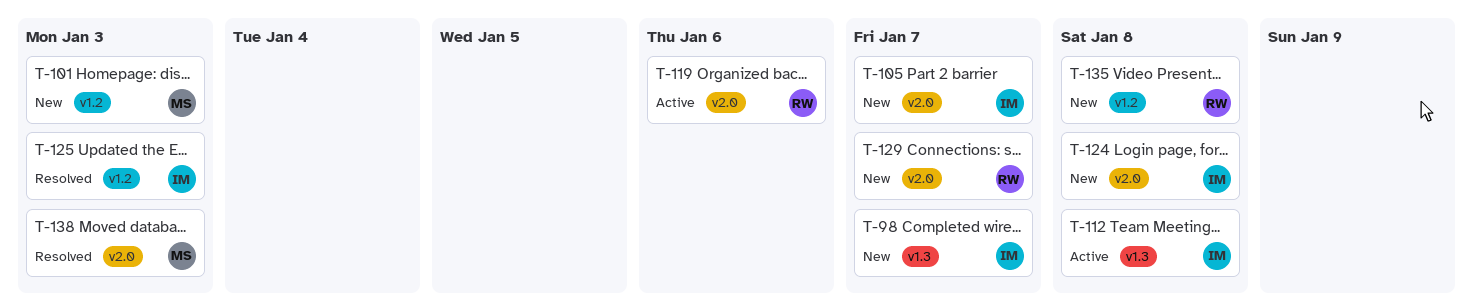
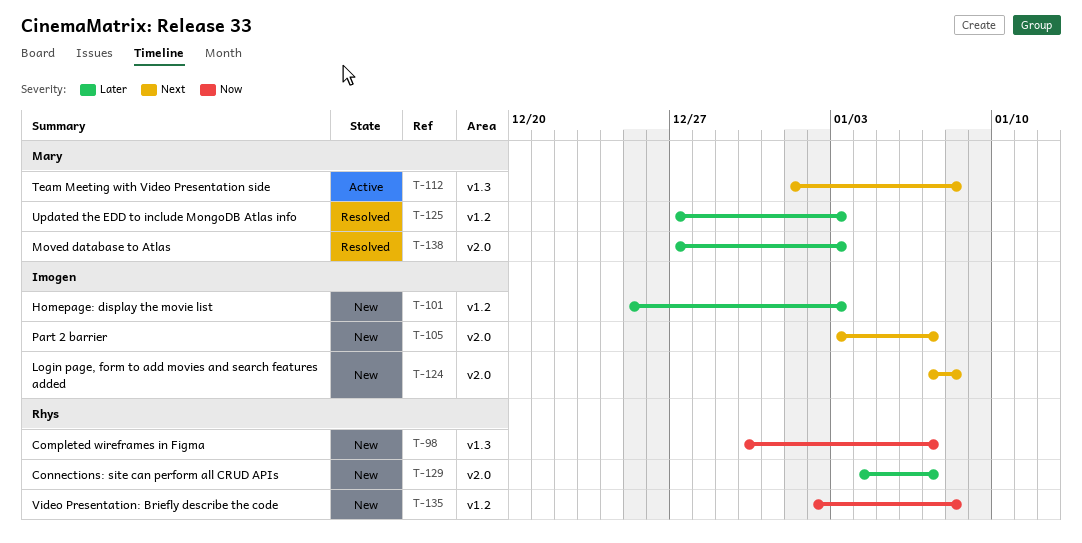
T-98, owner: Imogen -> Rhys
T-101, owner: Mary -> Imogen
T-112, owner: Imogen -> Mary
T-119: present -> none
T-125, owner: Imogen -> Mary

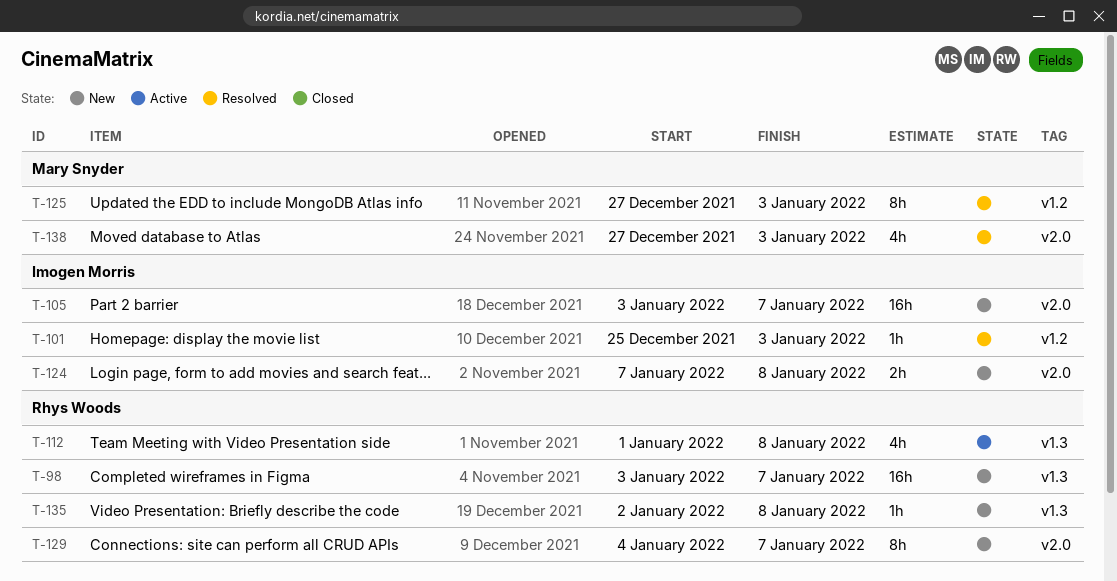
T-98, start: Dec 30 -> Jan 3
T-101, status: New -> Resolved
T-112, owner: Mary Snyder -> Rhys Woods
T-135, label: v1.2 -> v1.3

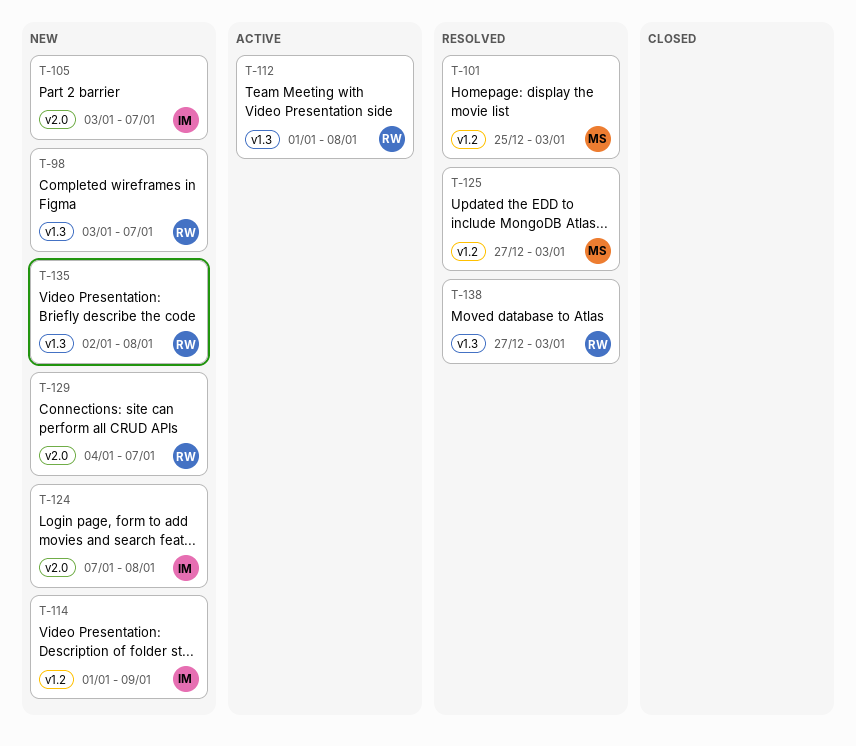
T-101, owner: Imogen Morris -> Mary Snyder
T-114: none -> present
T-138, owner: Mary Snyder -> Rhys Woods
T-138, label: v2.0 -> v1.3

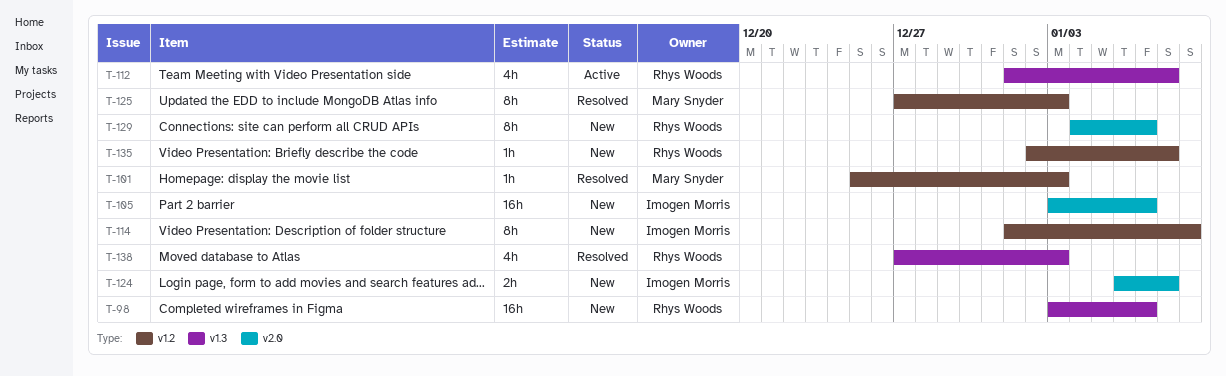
T-124, start: Jan 7 -> Jan 6
T-135, label: v1.3 -> v1.2

